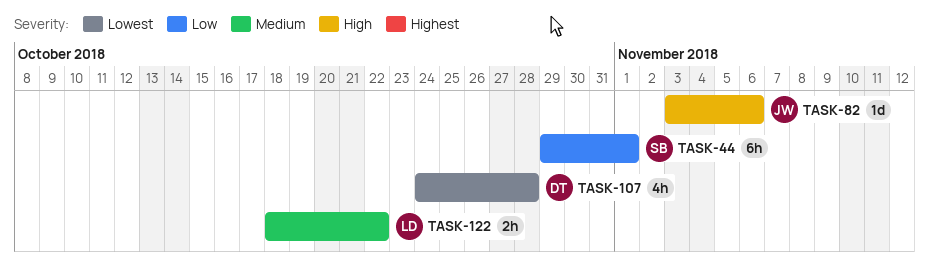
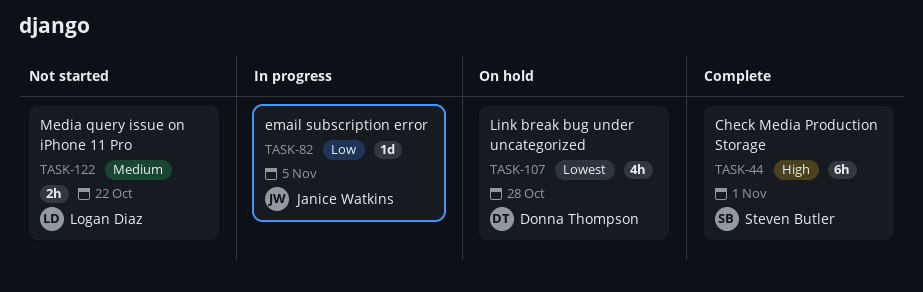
TASK-44, priority: Low -> High
TASK-82, priority: High -> Low
TASK-82, due: Nov 6 -> Nov 5

